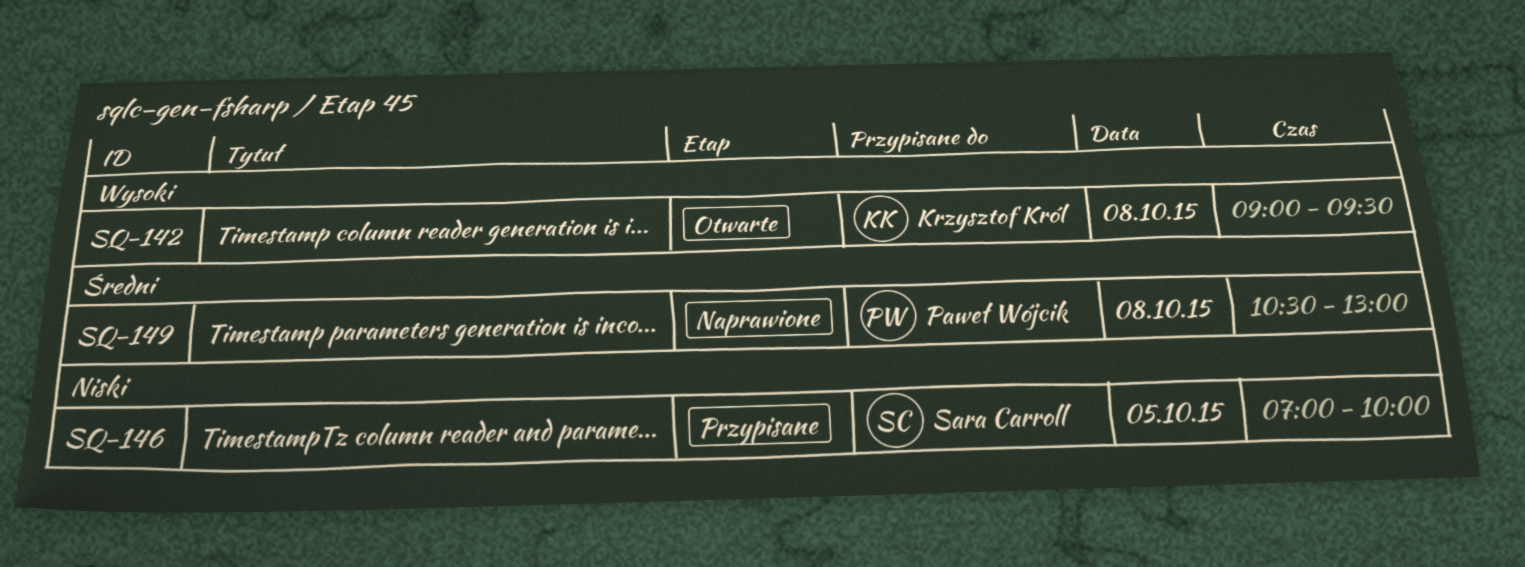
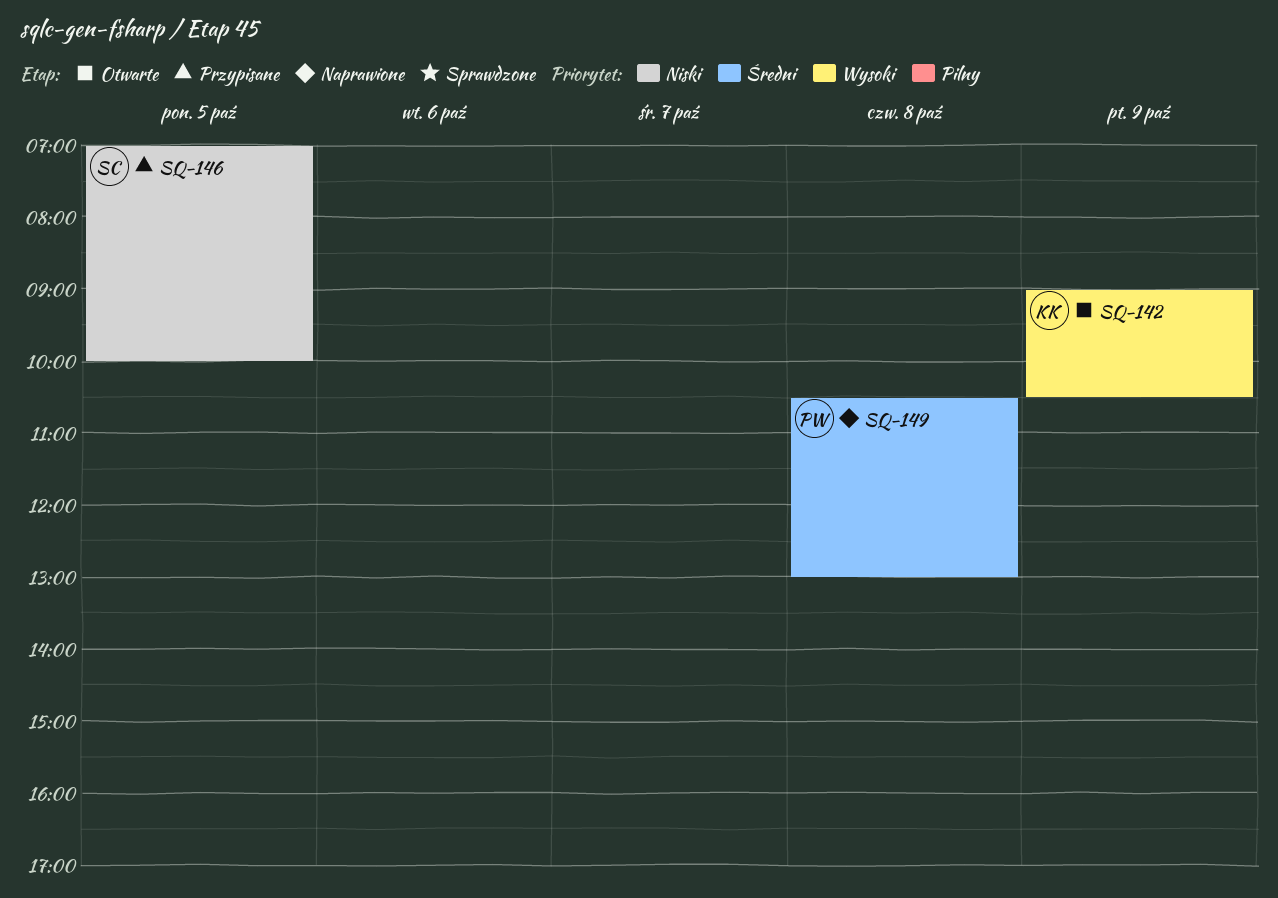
SQ-142, day: Oct 8 -> Oct 9
SQ-142, ends: 09:30 -> 10:30

